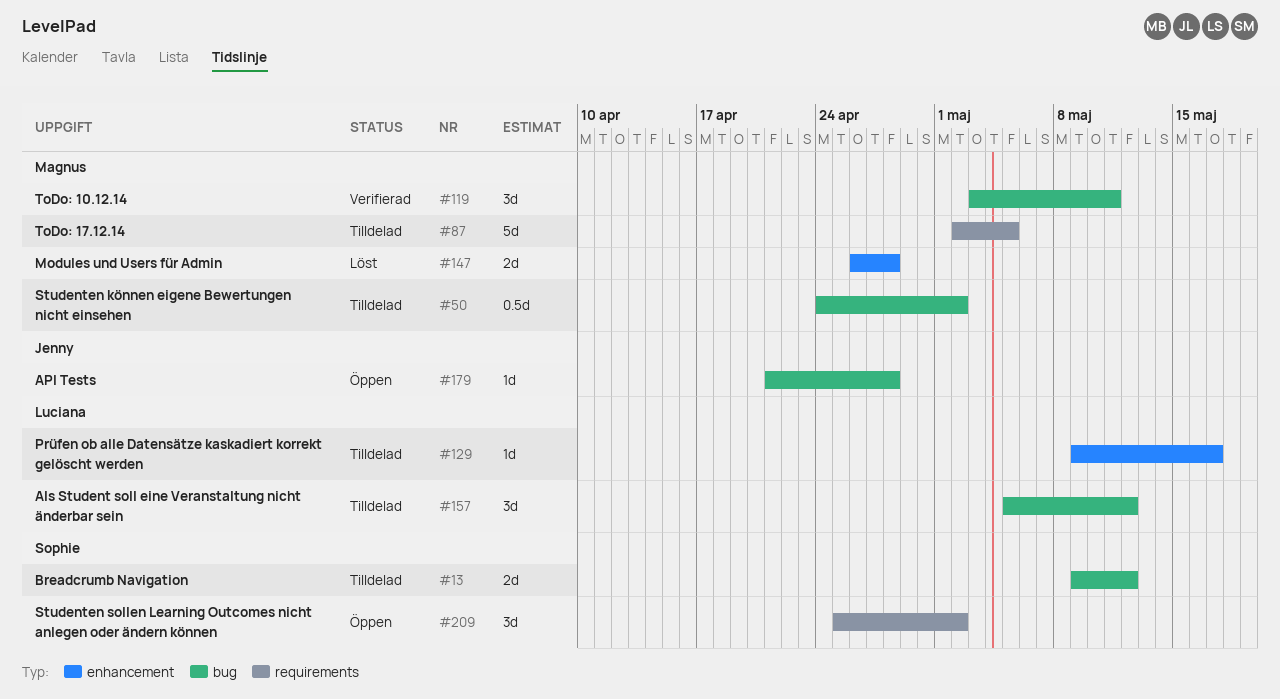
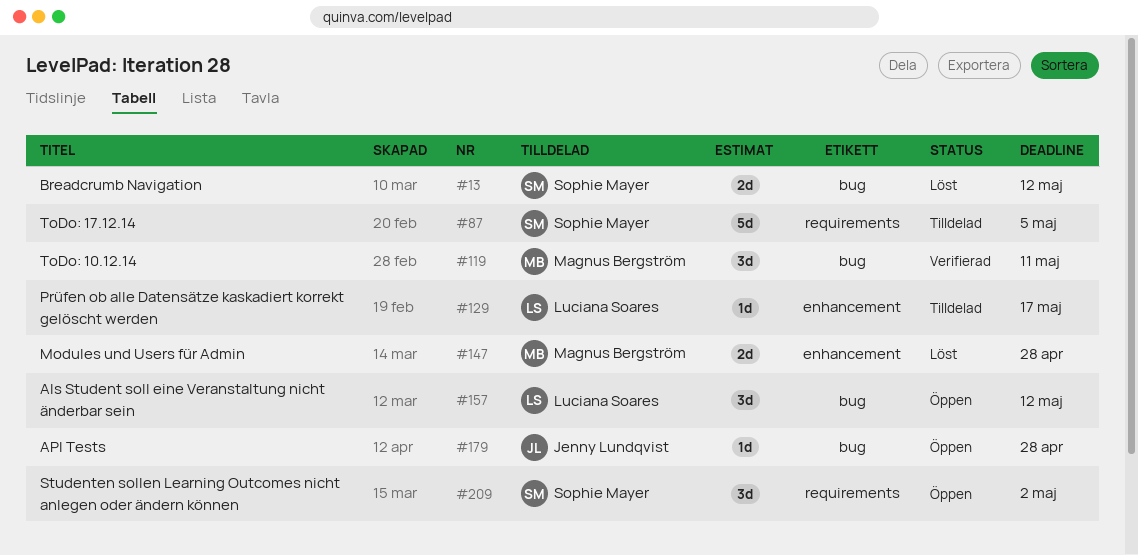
#13, status: Tilldelad -> Löst
#50: present -> none
#87, owner: Magnus Bergström -> Sophie Mayer
#157, status: Tilldelad -> Öppen

